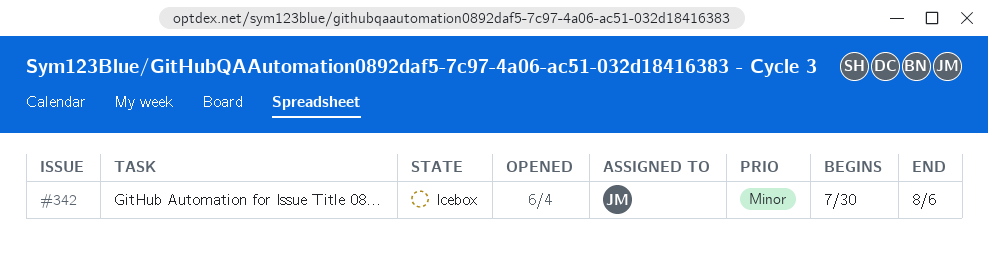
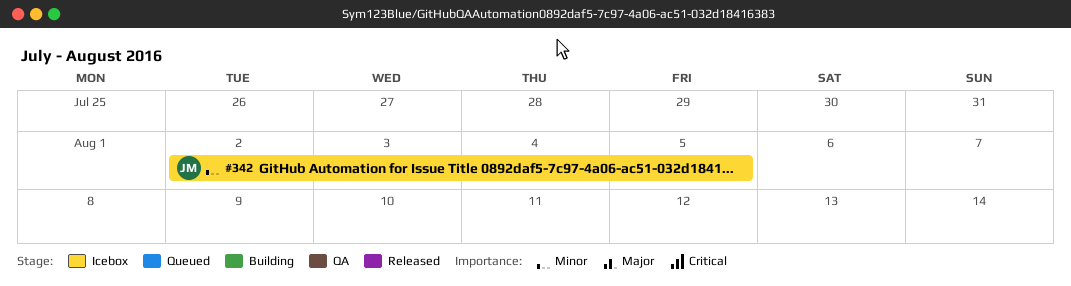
#342, start: Jul 30 -> Aug 2
#342, due: Aug 6 -> Aug 5

